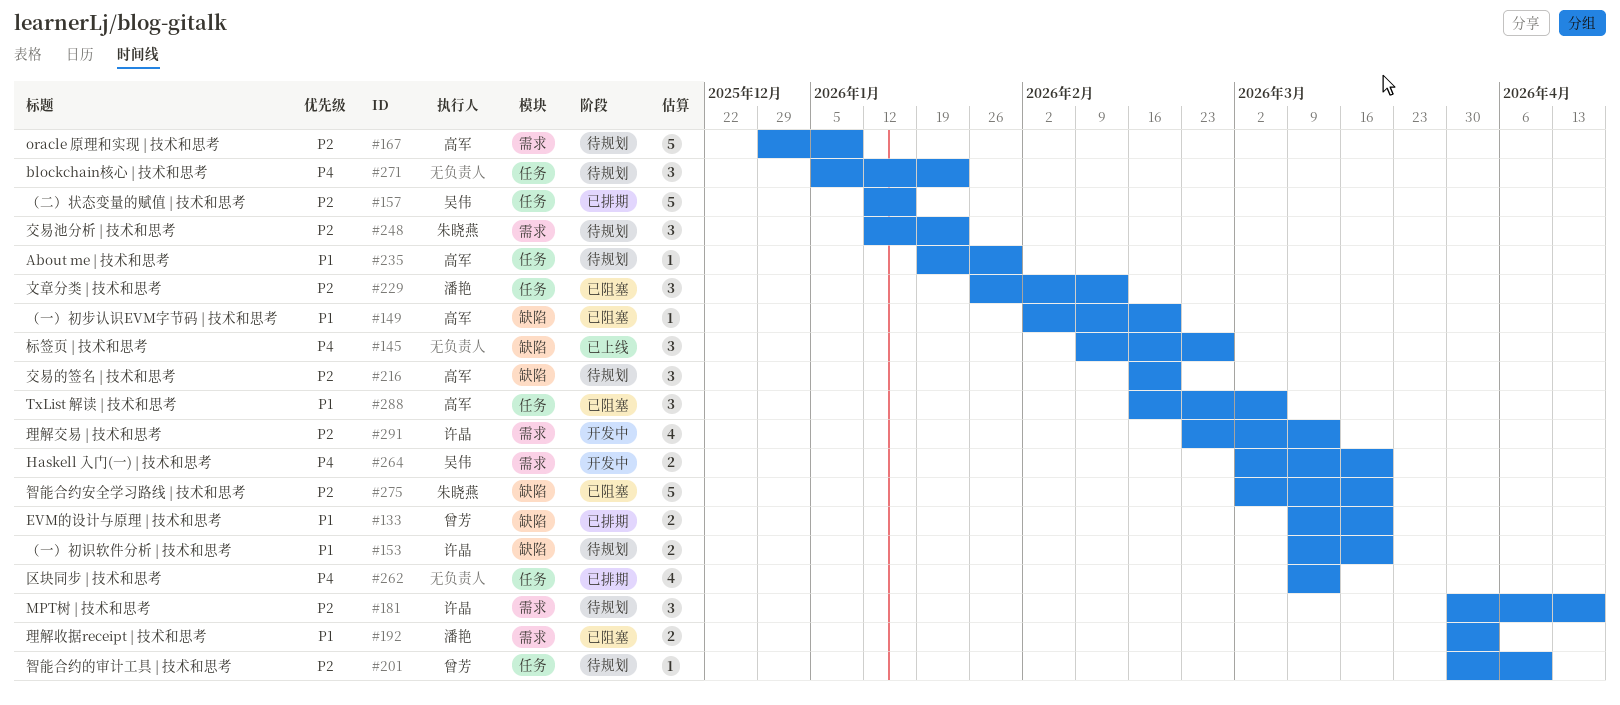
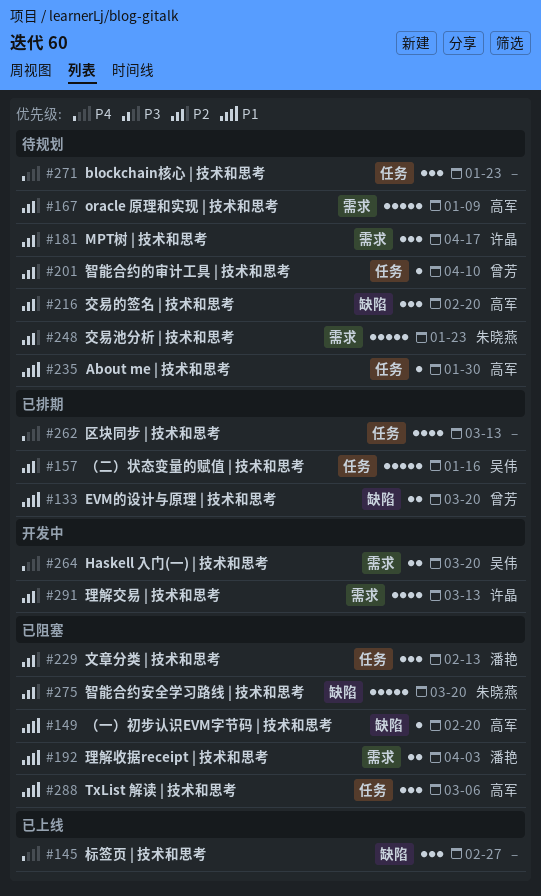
#153: present -> none
#248, estimate: 3 -> 5

